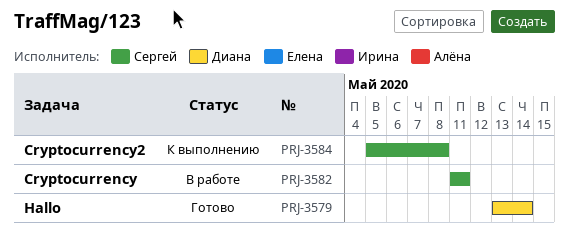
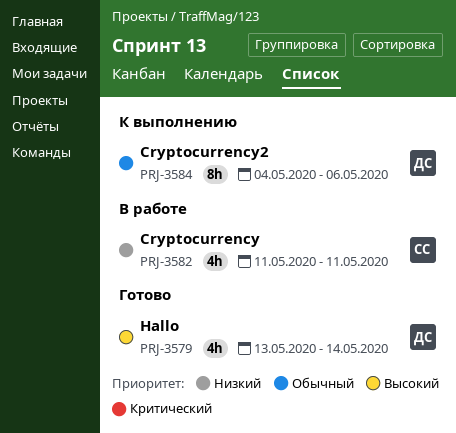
PRJ-3584, owner: Сергей -> Диана
PRJ-3584, start: May 5 -> May 4
PRJ-3584, due: May 8 -> May 6

